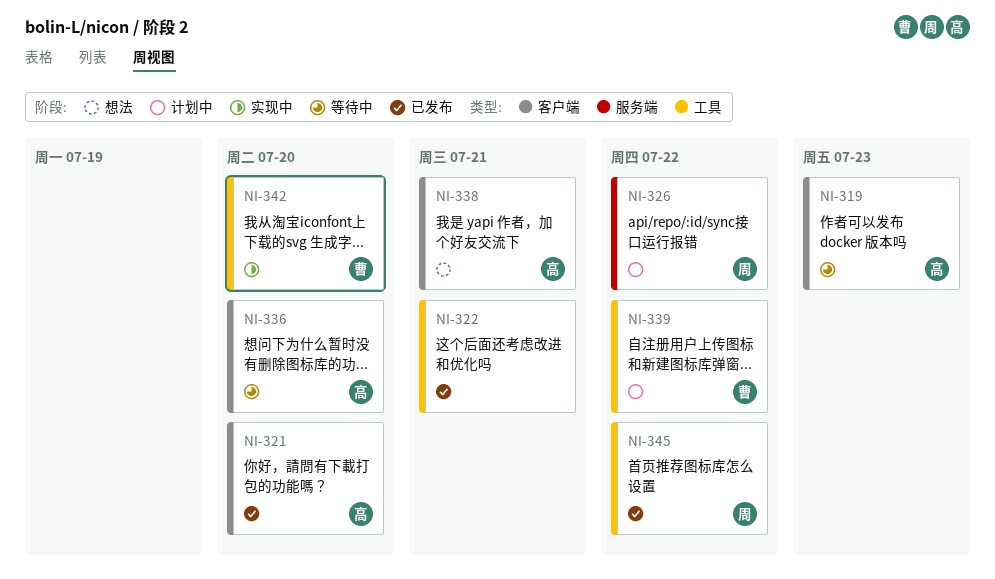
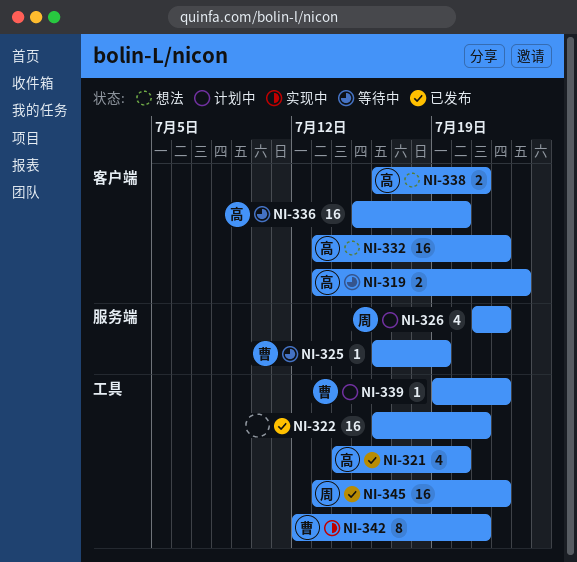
NI-321, label: 客户端 -> 工具
NI-325: none -> present
NI-332: none -> present
NI-342, due: Jul 20 -> Jul 21

